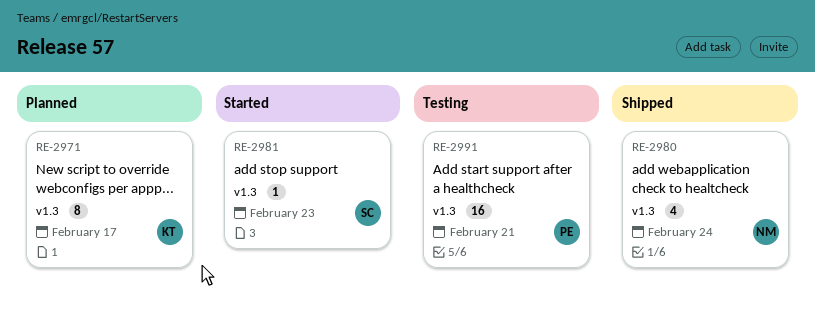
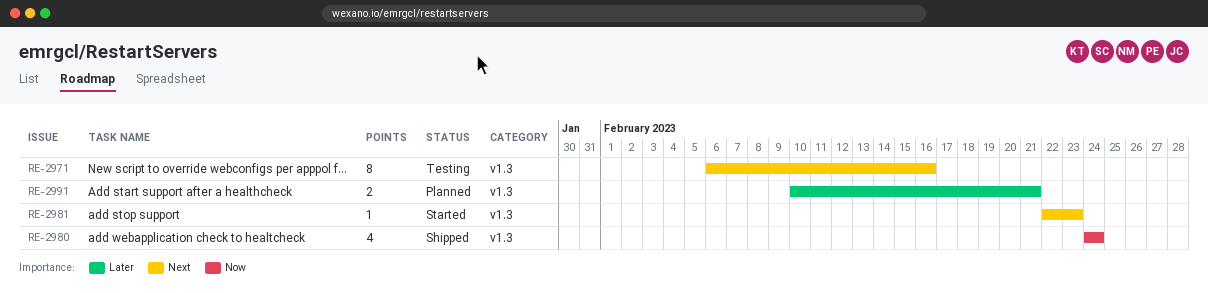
RE-2971, status: Planned -> Testing
RE-2971, due: Feb 17 -> Feb 16
RE-2991, status: Testing -> Planned
RE-2991, estimate: 16 -> 2

